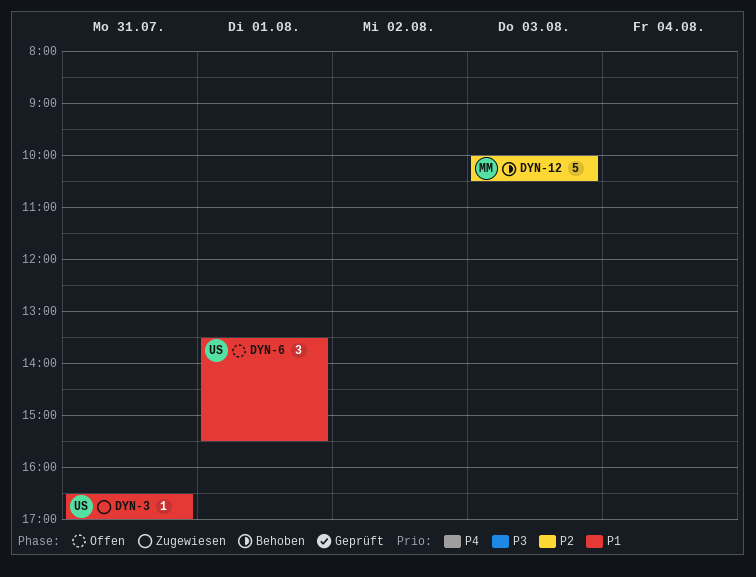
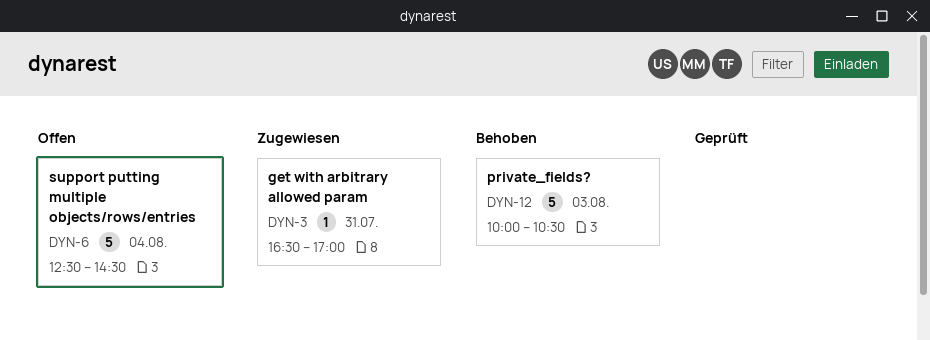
DYN-6, estimate: 3 -> 5
DYN-6, day: Aug 1 -> Aug 4
DYN-6, begins: 13:30 -> 12:30
DYN-6, ends: 15:30 -> 14:30

